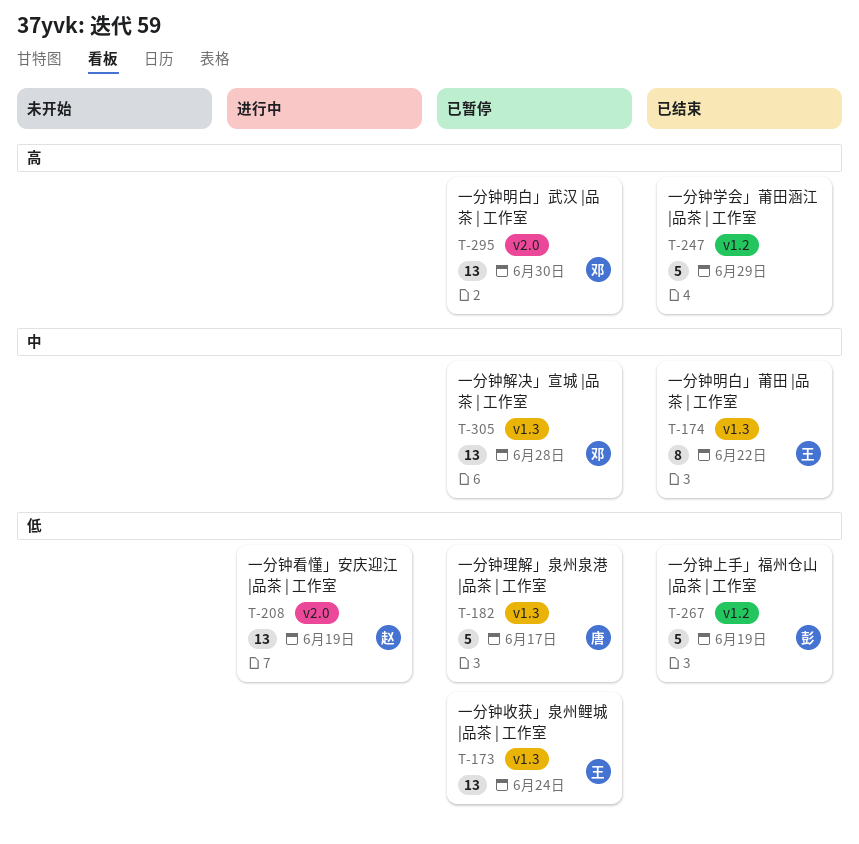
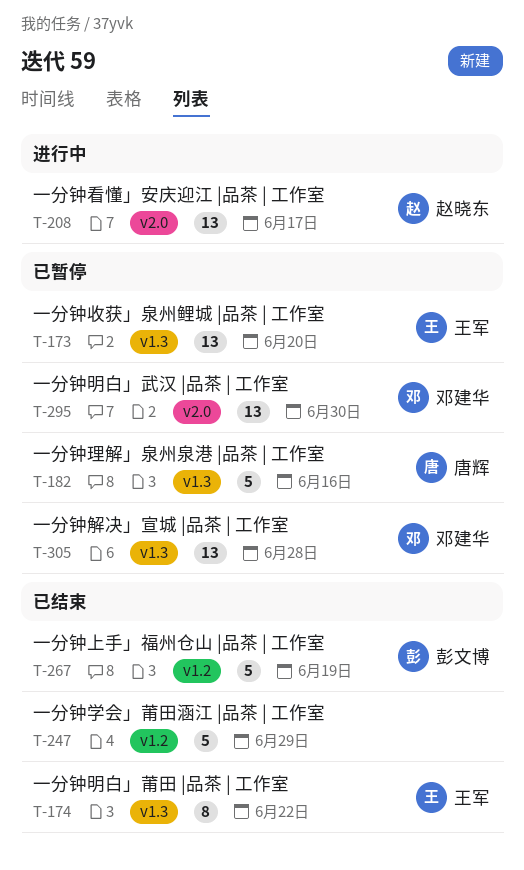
T-173, due: Jun 24 -> Jun 20
T-182, due: Jun 17 -> Jun 16
T-208, due: Jun 19 -> Jun 17

